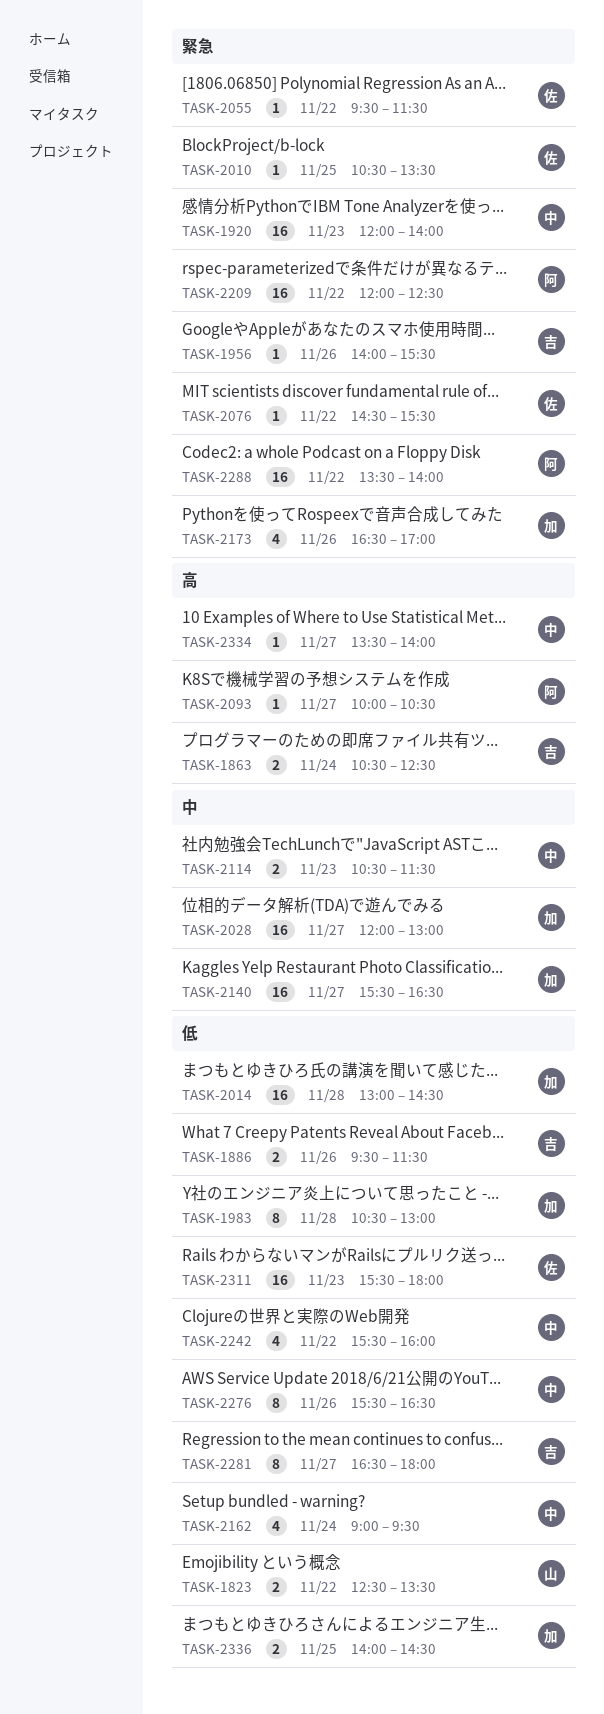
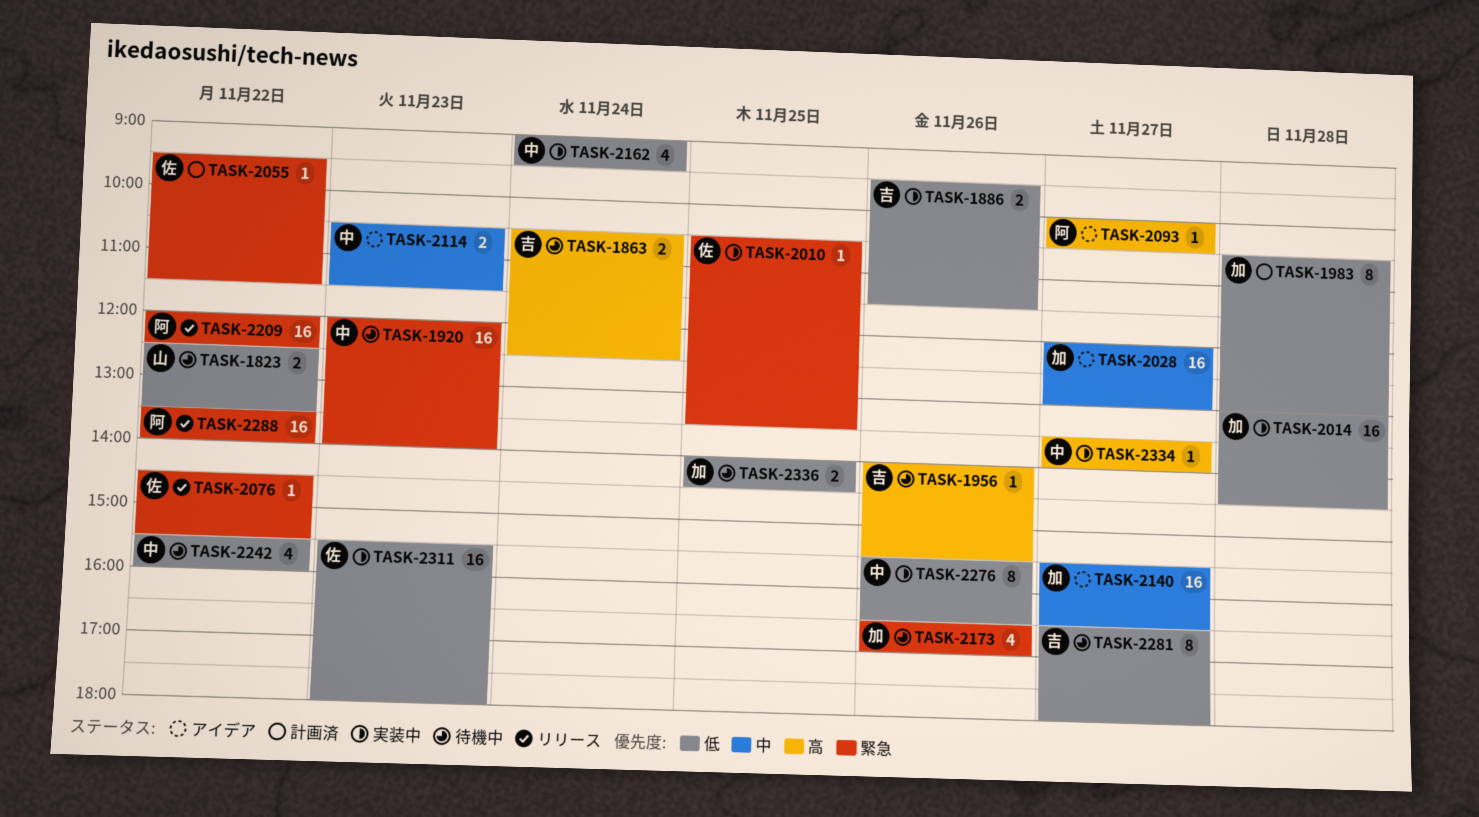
TASK-1956, priority: 緊急 -> 高

